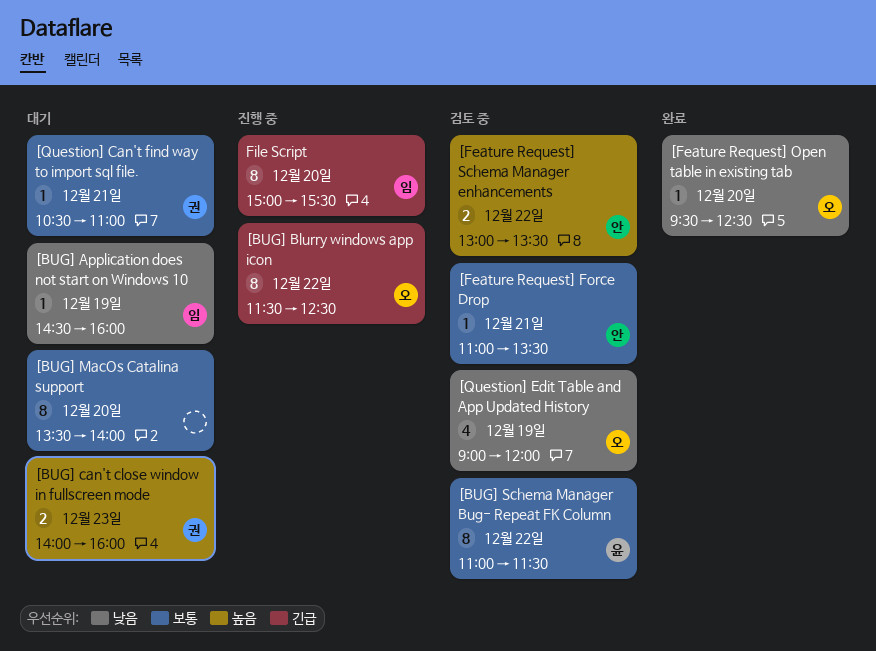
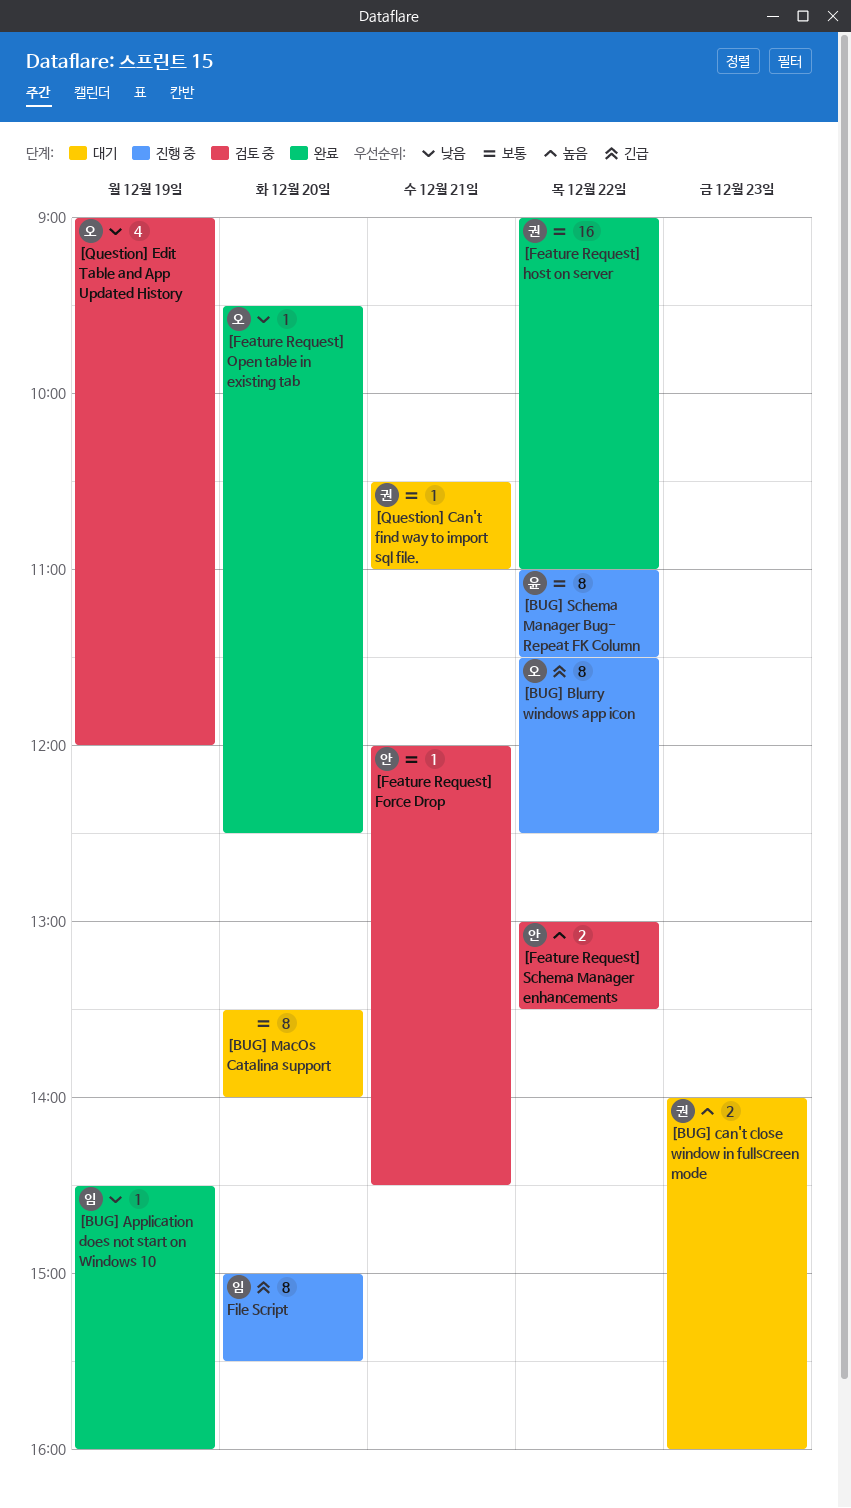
[BUG] Application does not start on Windows 10, status: 대기 -> 완료
[BUG] Schema Manager Bug- Repeat FK Column, status: 검토 중 -> 진행 중
[Feature Request] Force Drop, begins: 11:00 -> 12:00
[Feature Request] Force Drop, ends: 13:30 -> 14:30
[Feature Request] host on server: none -> present

